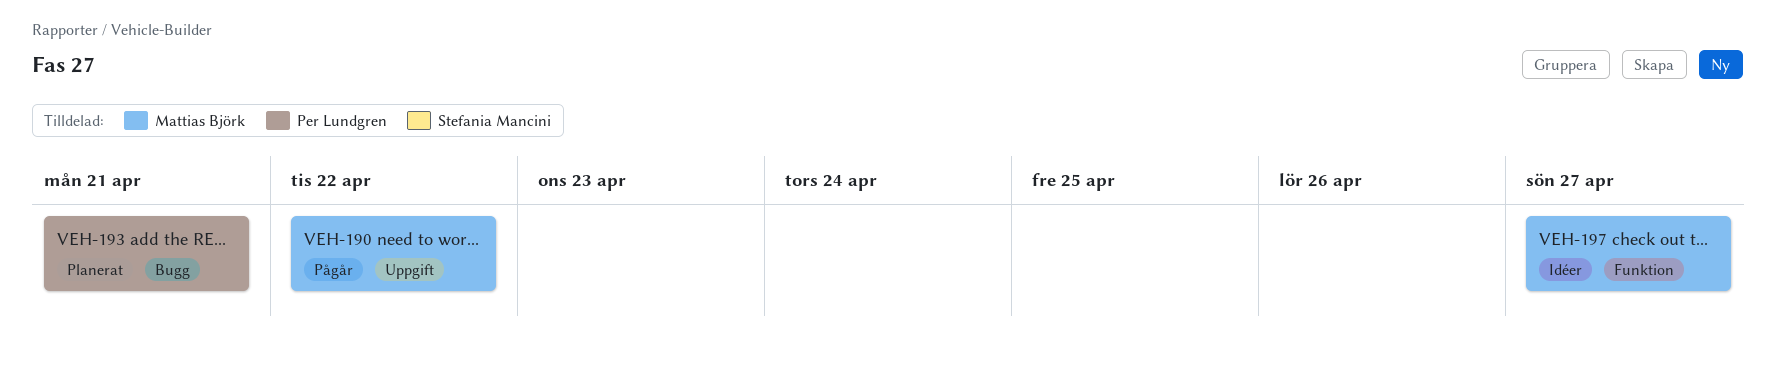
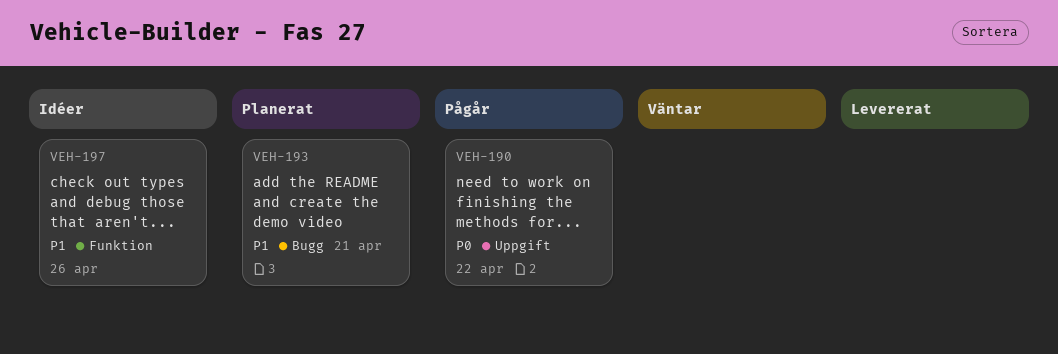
VEH-197, due: Apr 27 -> Apr 26

